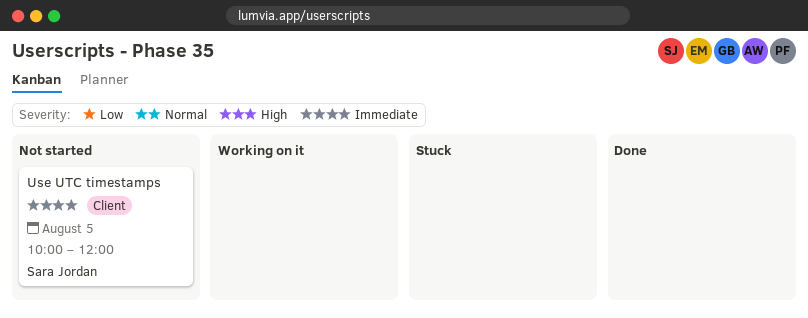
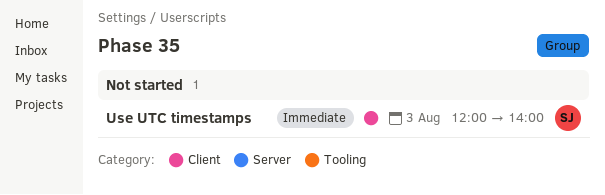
Use UTC timestamps, day: Aug 5 -> Aug 3
Use UTC timestamps, begins: 10:00 -> 12:00
Use UTC timestamps, ends: 12:00 -> 14:00

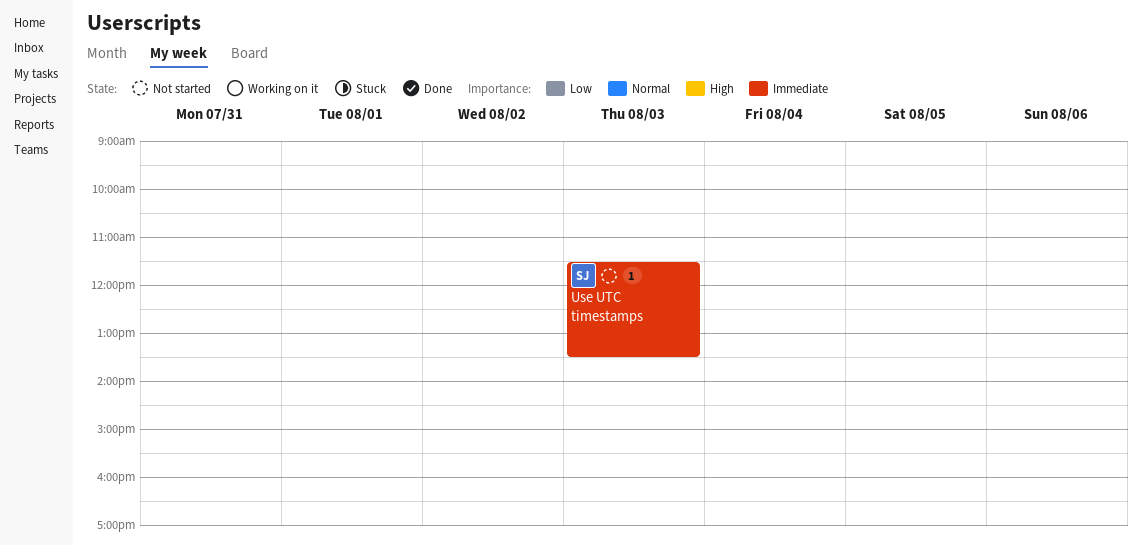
Use UTC timestamps, begins: 12:00 -> 11:30
Use UTC timestamps, ends: 14:00 -> 13:30

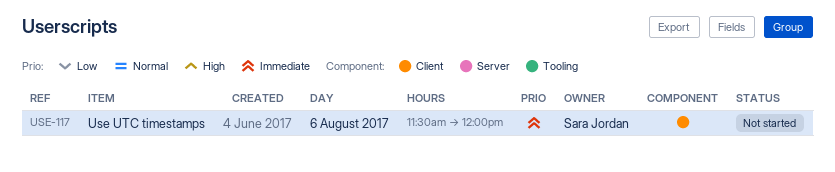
Use UTC timestamps, day: Aug 3 -> Aug 6
Use UTC timestamps, ends: 13:30 -> 12:00

